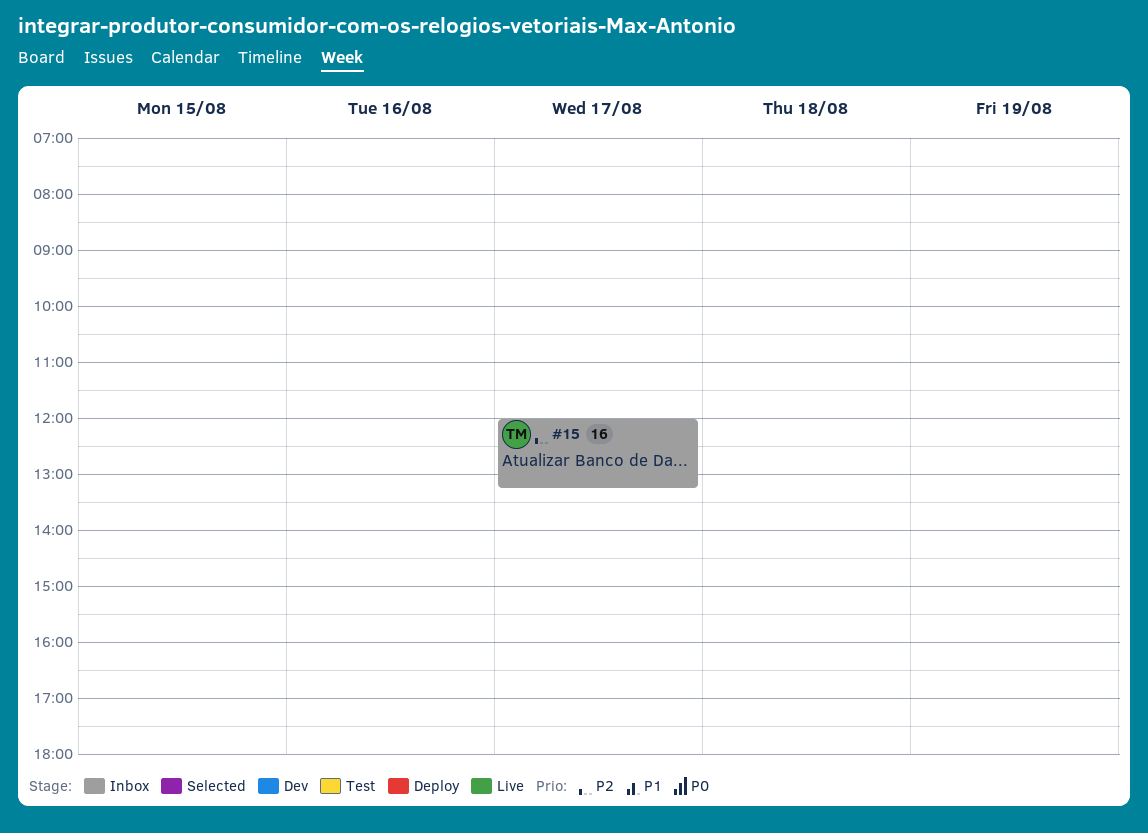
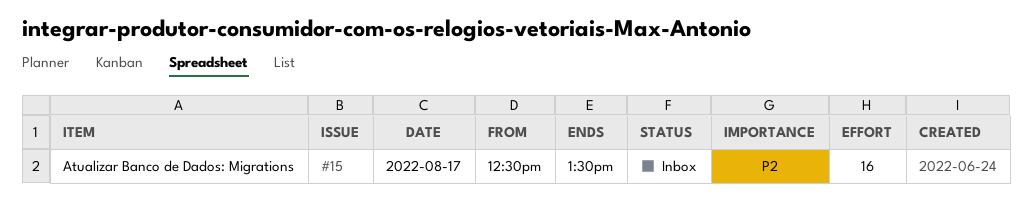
#15, begins: 12:00 -> 12:30
#15, ends: 13:15 -> 13:30

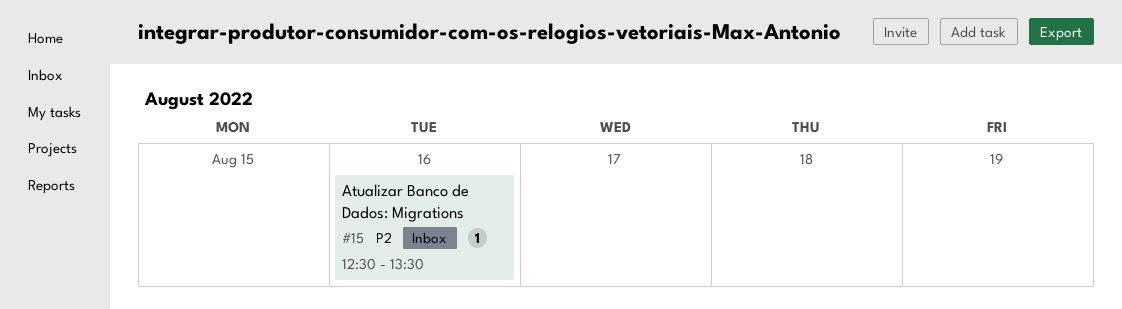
#15, estimate: 16 -> 1
#15, day: Aug 17 -> Aug 16

